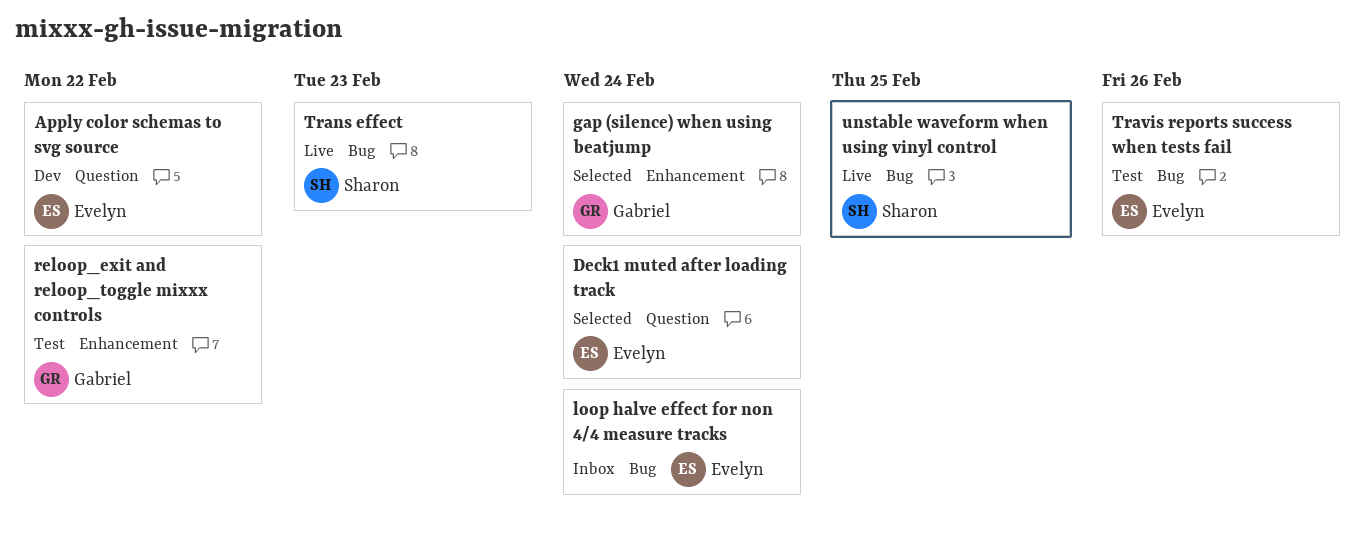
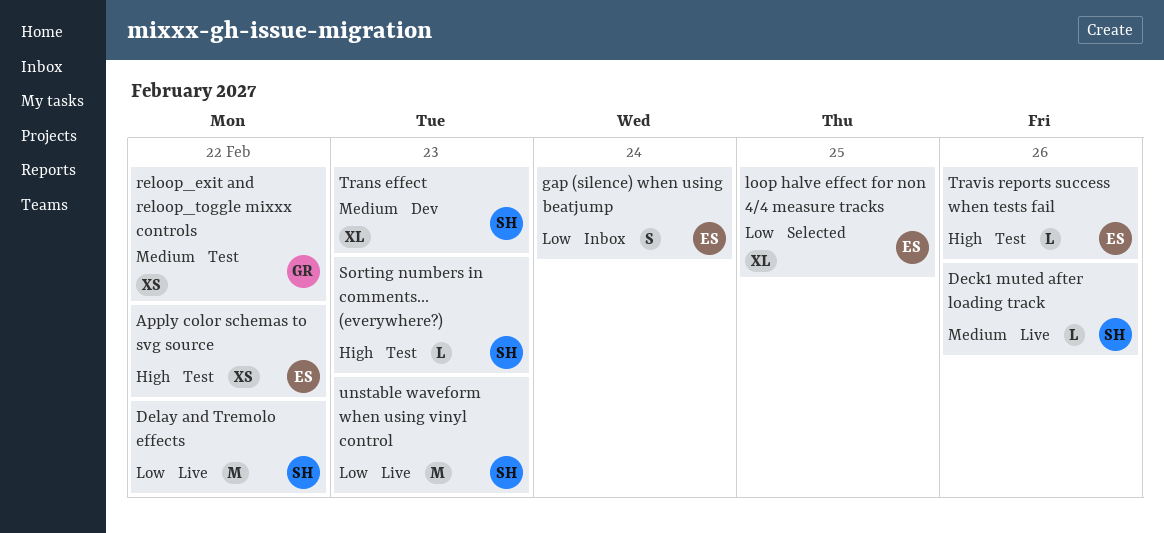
Apply color schemas to svg source, status: Dev -> Test
Deck1 muted after loading track, status: Selected -> Live
Deck1 muted after loading track, owner: Evelyn -> Sharon
Deck1 muted after loading track, due: Feb 24 -> Feb 26
Delay and Tremolo effects: none -> present
gap (silence) when using beatjump, status: Selected -> Inbox
gap (silence) when using beatjump, owner: Gabriel -> Evelyn
loop halve effect for non 4/4 measure tracks, status: Inbox -> Selected
loop halve effect for non 4/4 measure tracks, due: Feb 24 -> Feb 25
Sorting numbers in comments... (everywhere?): none -> present
Trans effect, status: Live -> Dev
unstable waveform when using vinyl control, due: Feb 25 -> Feb 23

